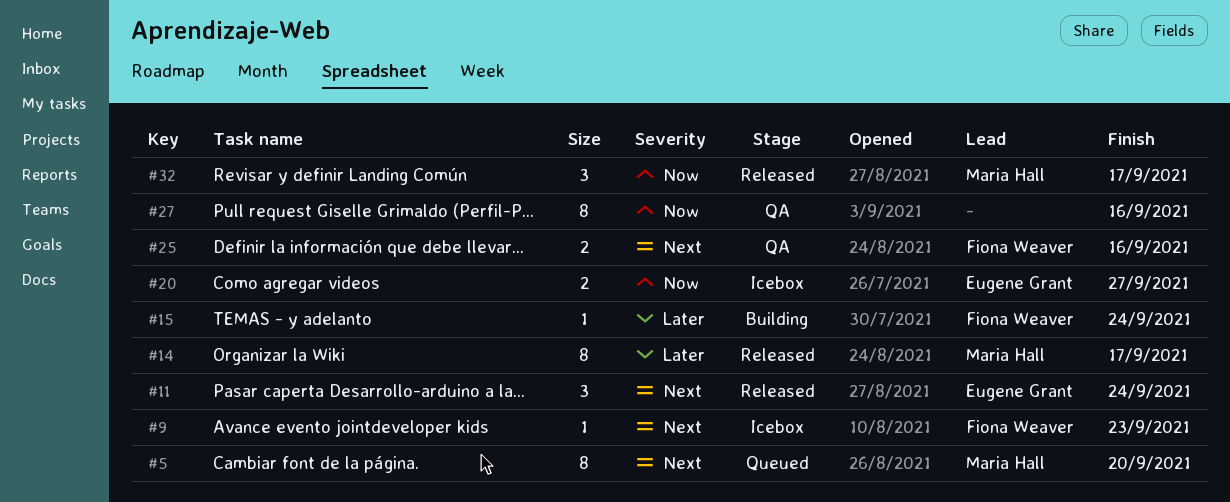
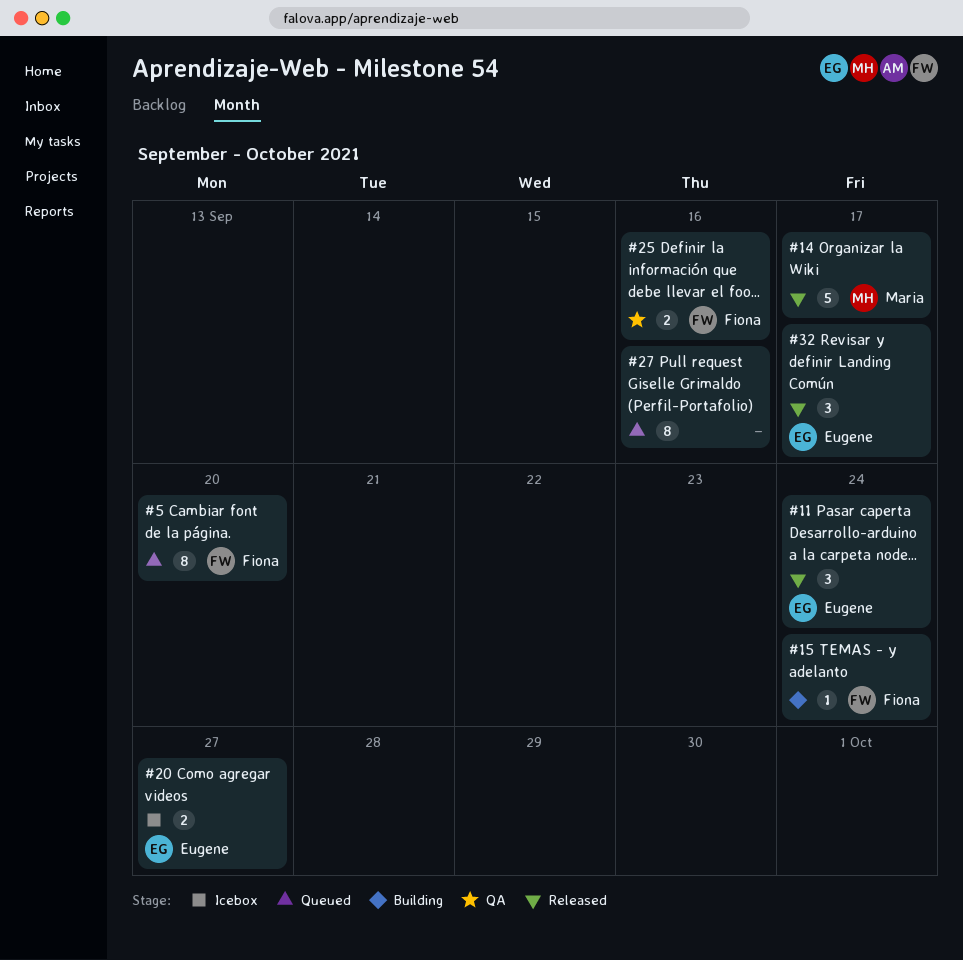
#5, owner: Maria Hall -> Fiona Weaver
#9: present -> none
#14, estimate: 8 -> 5
#27, status: QA -> Queued
#32, owner: Maria Hall -> Eugene Grant

